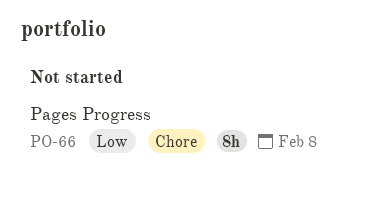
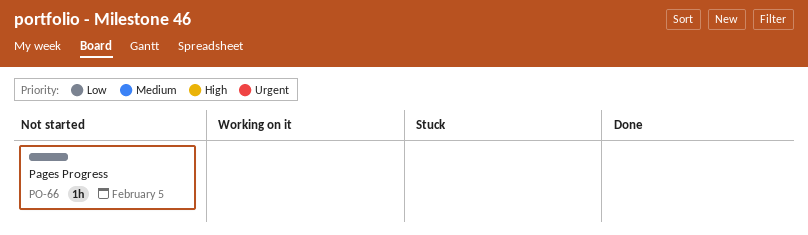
PO-66, estimate: 8h -> 1h
PO-66, due: Feb 8 -> Feb 5

